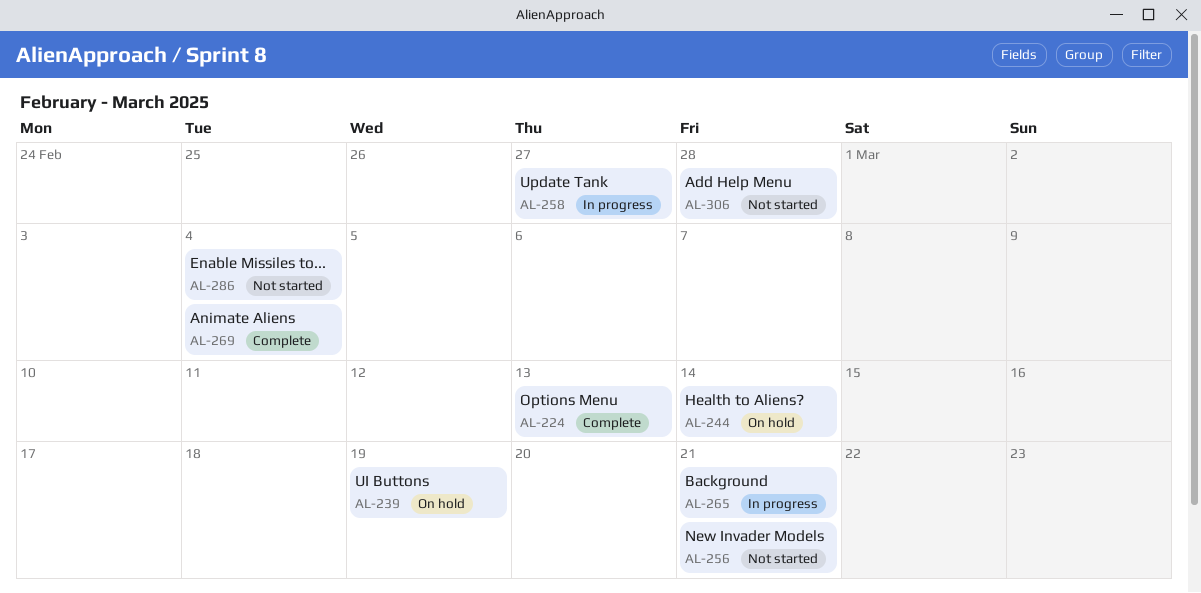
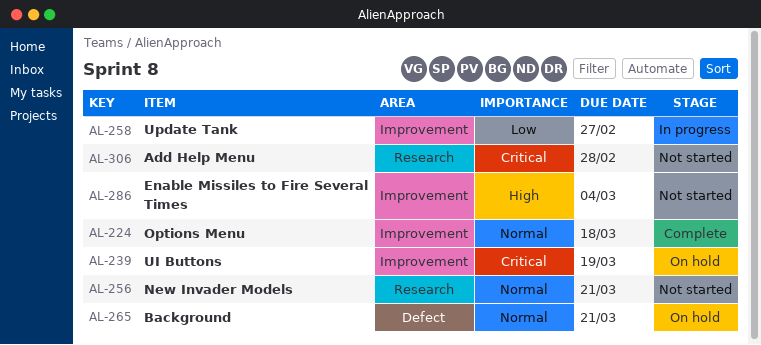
AL-224, due: Mar 13 -> Mar 18
AL-244: present -> none
AL-265, status: In progress -> On hold
AL-269: present -> none

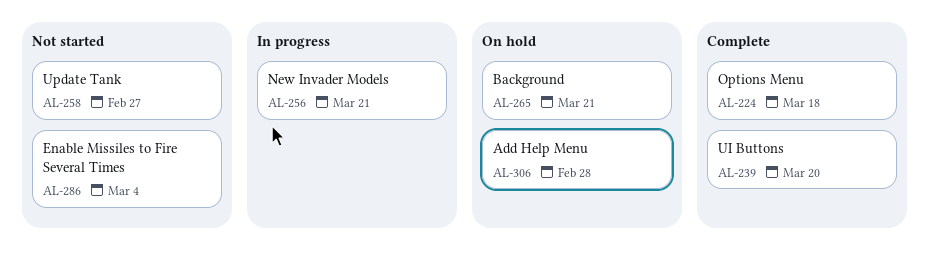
AL-239, status: On hold -> Complete
AL-239, due: Mar 19 -> Mar 20
AL-256, status: Not started -> In progress
AL-258, status: In progress -> Not started
AL-306, status: Not started -> On hold

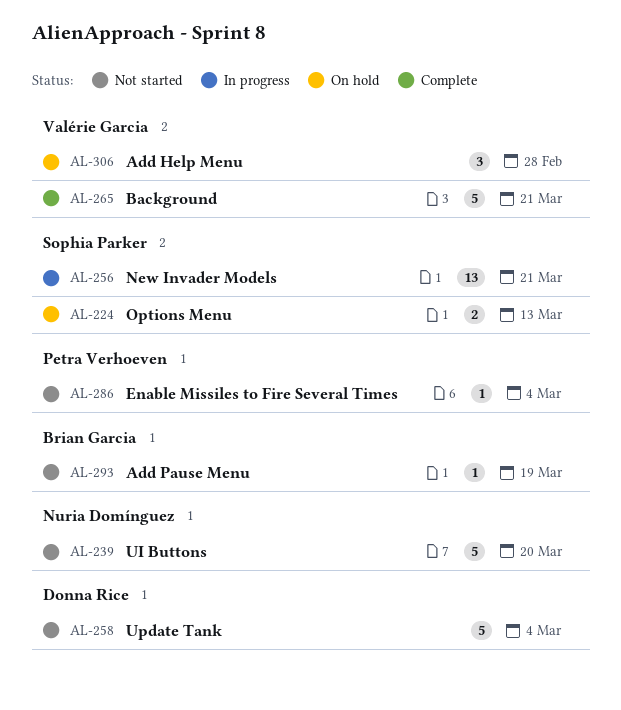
AL-224, status: Complete -> On hold
AL-224, due: Mar 18 -> Mar 13
AL-239, status: Complete -> Not started
AL-258, due: Feb 27 -> Mar 4
AL-265, status: On hold -> Complete
AL-293: none -> present

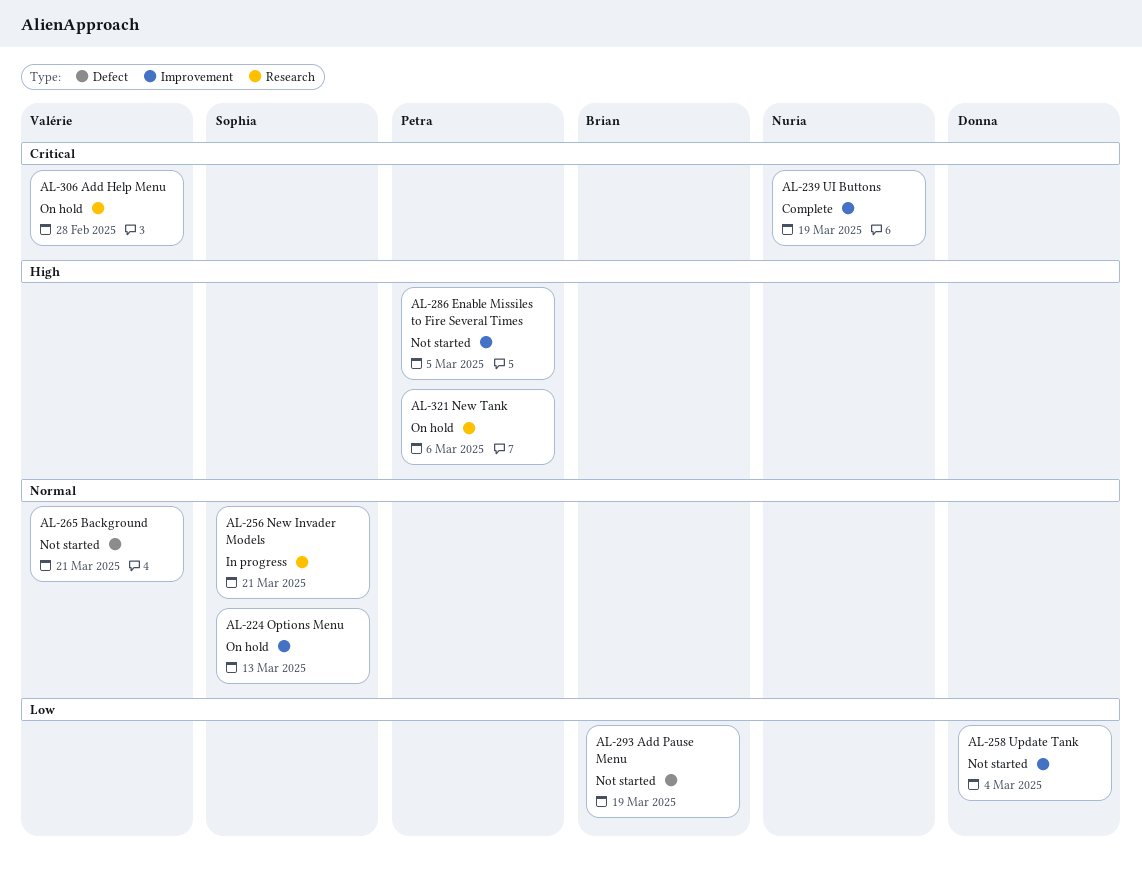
AL-239, status: Not started -> Complete
AL-239, due: Mar 20 -> Mar 19
AL-265, status: Complete -> Not started
AL-286, due: Mar 4 -> Mar 5
AL-321: none -> present

